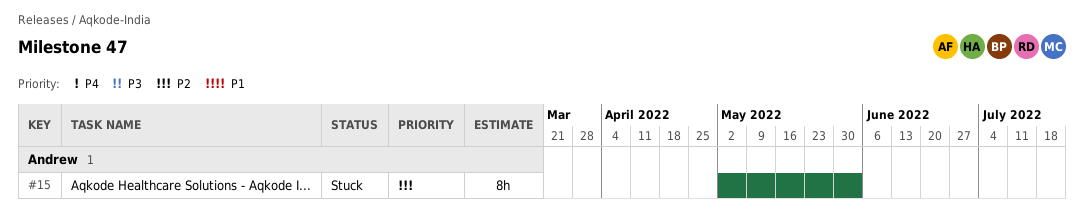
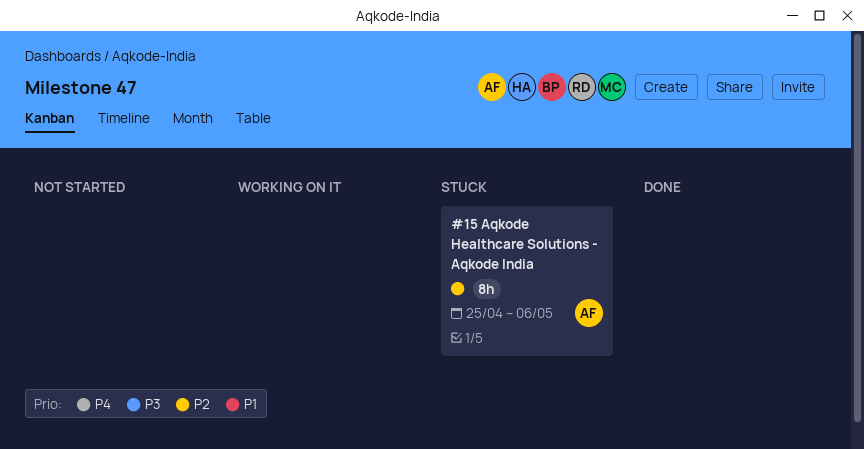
#15, start: May 2 -> Apr 25
#15, due: Jun 3 -> May 6

